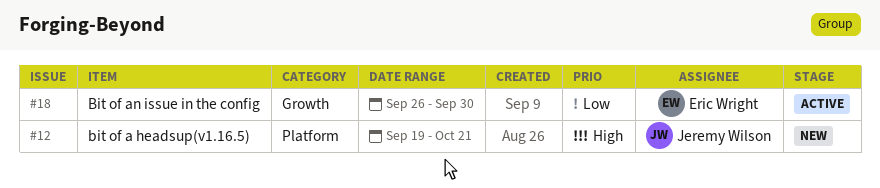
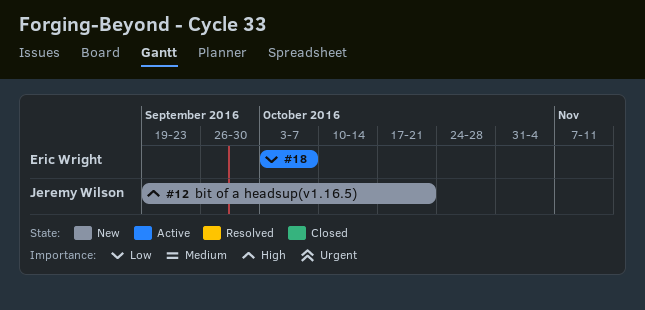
#18, start: Sep 26 -> Oct 3
#18, due: Sep 30 -> Oct 7

